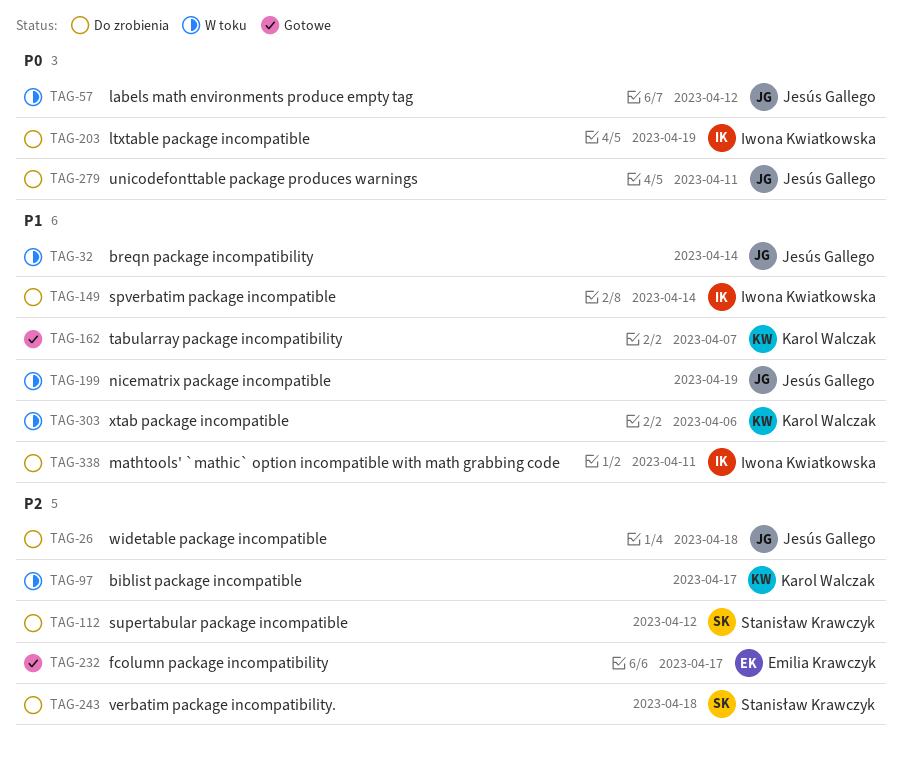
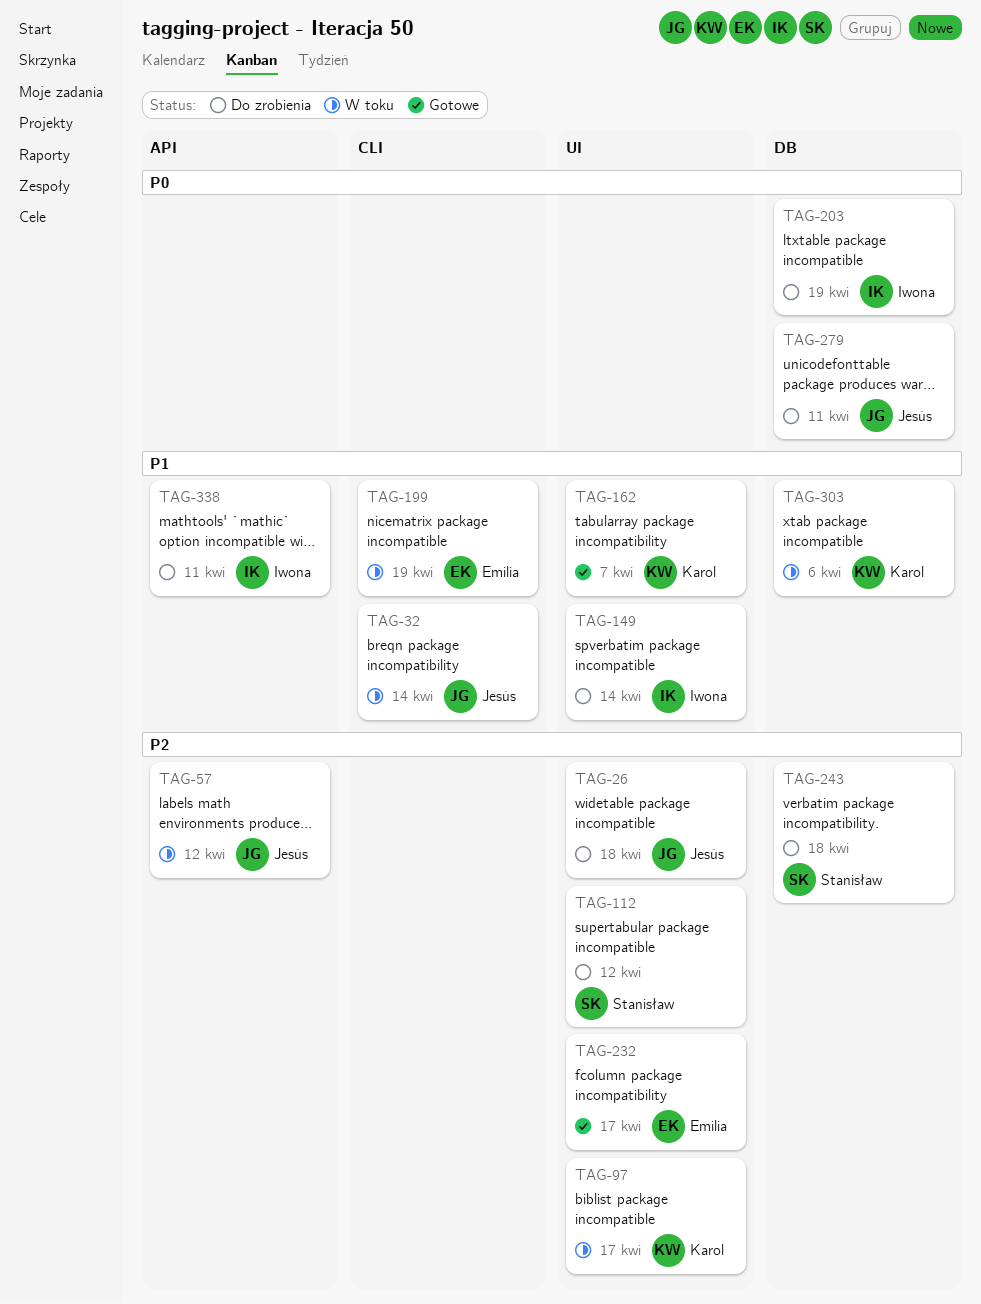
TAG-57, priority: P0 -> P2
TAG-199, owner: Jesús Gallego -> Emilia Krawczyk

